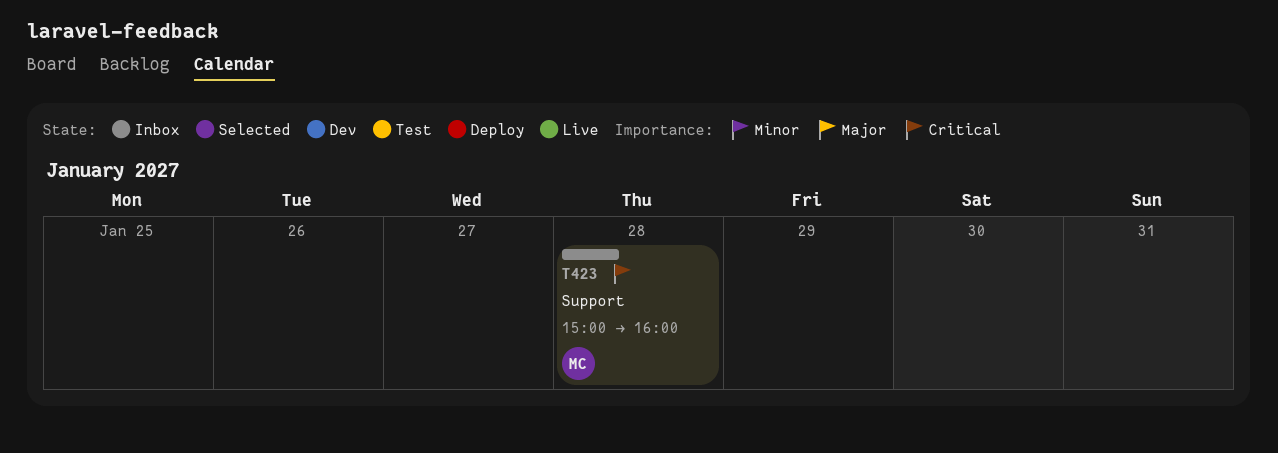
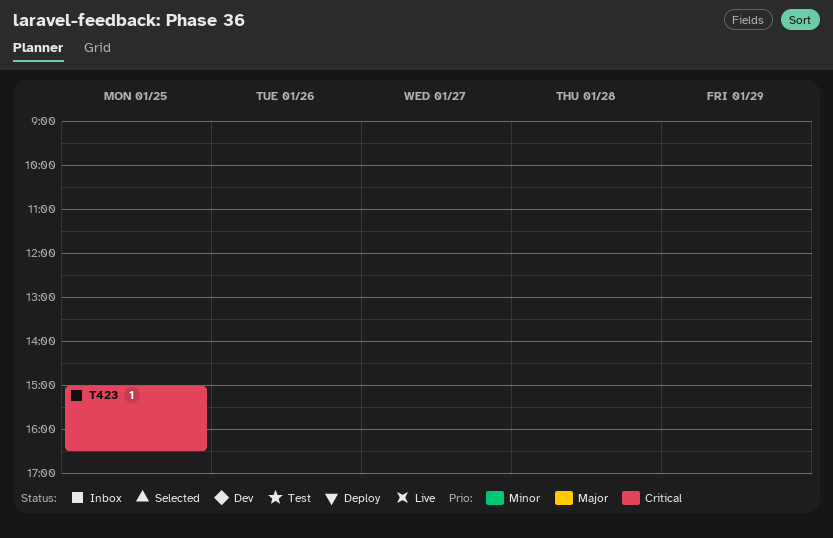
T423, day: Jan 28 -> Jan 25
T423, ends: 16:00 -> 16:30

